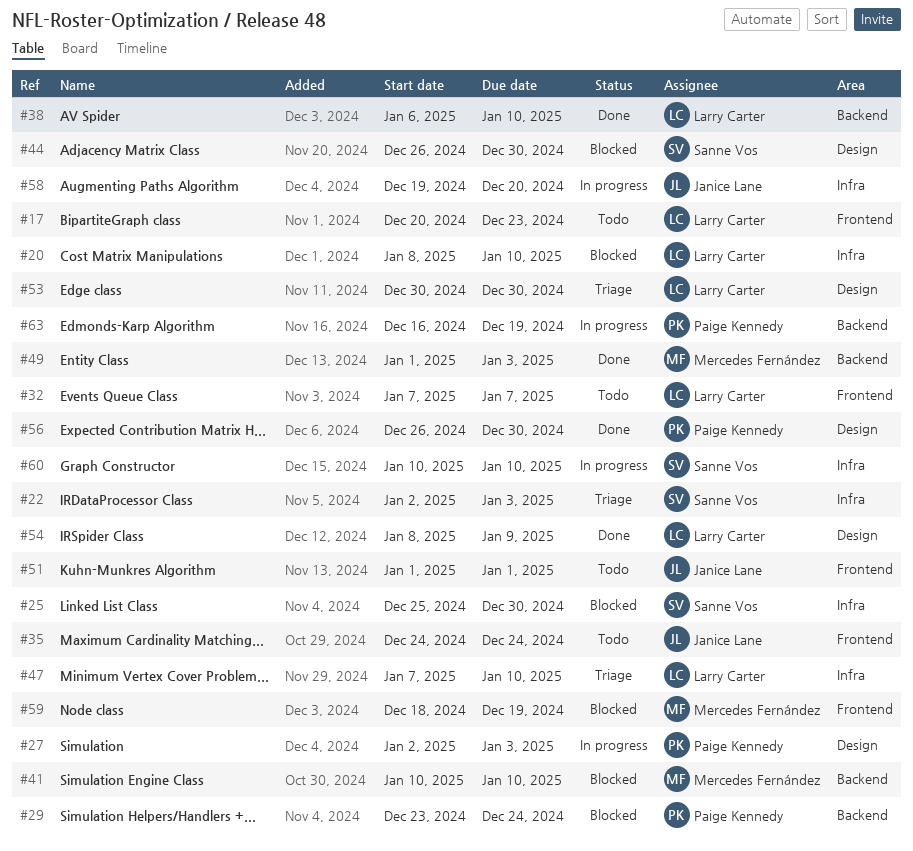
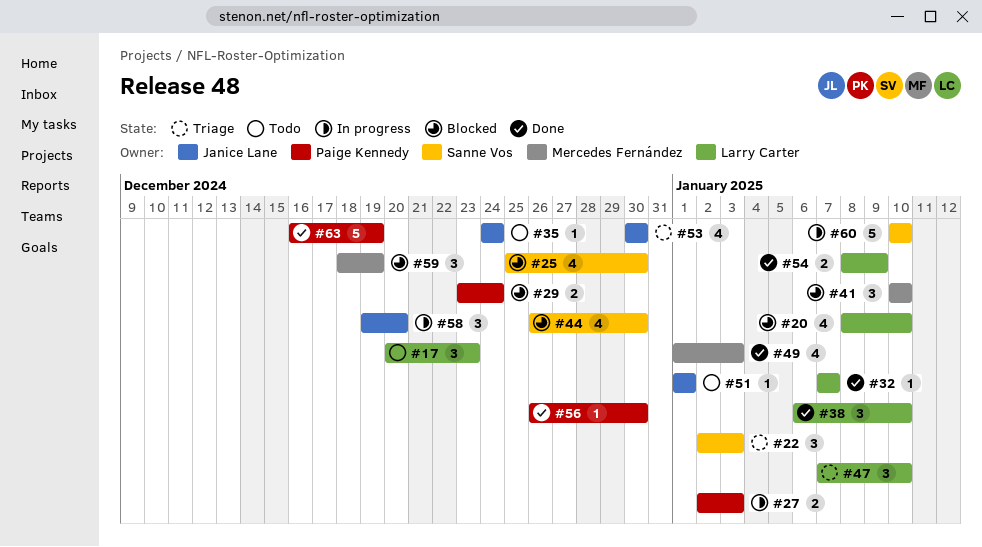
#32, status: Todo -> Done
#53, owner: Larry Carter -> Janice Lane
#63, status: In progress -> Done

